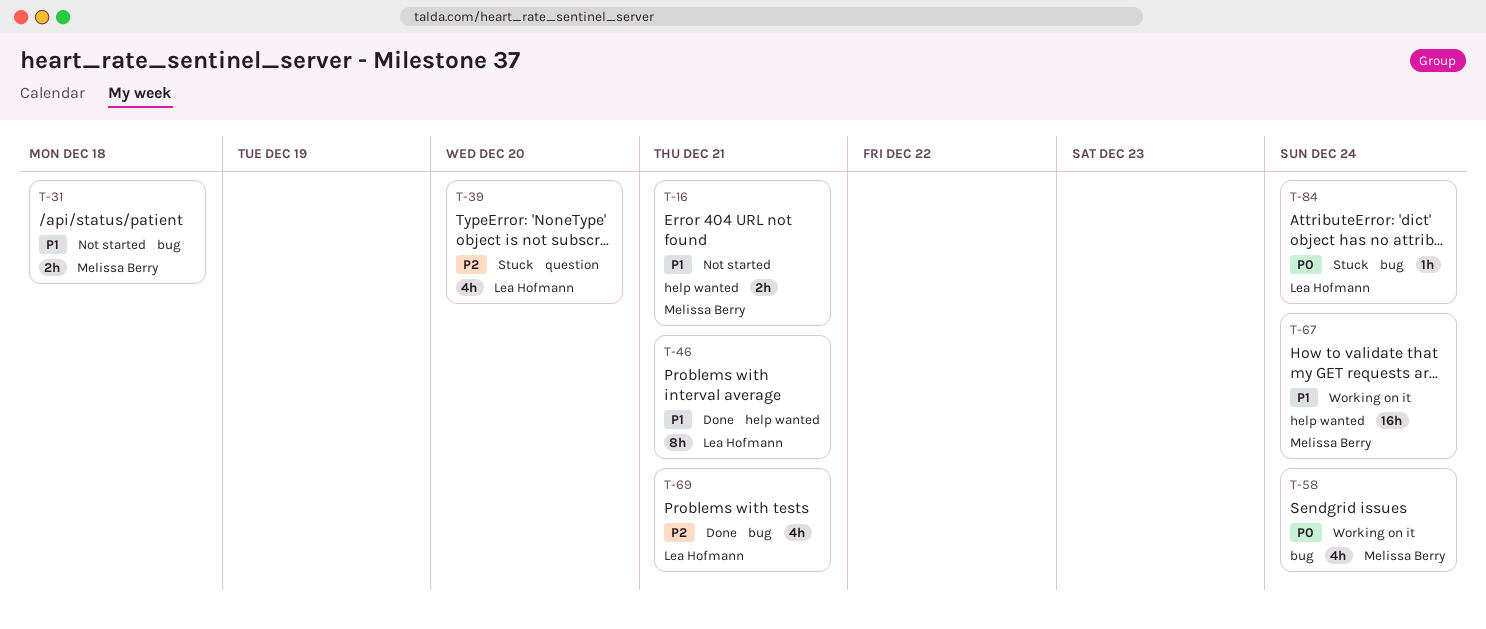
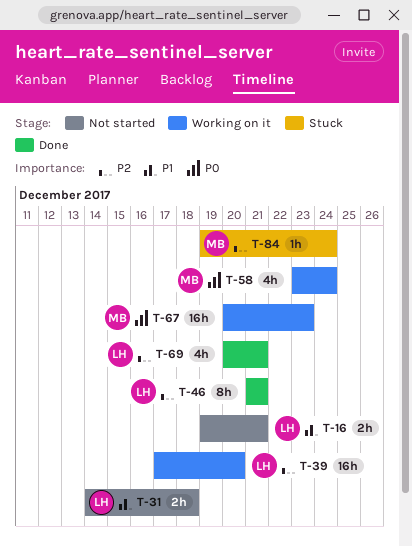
T-16, owner: Melissa Berry -> Lea Hofmann
T-31, owner: Melissa Berry -> Lea Hofmann
T-39, status: Stuck -> Working on it
T-39, estimate: 4h -> 16h
T-46, priority: P1 -> P2
T-67, priority: P1 -> P0
T-67, due: Dec 24 -> Dec 23
T-84, owner: Lea Hofmann -> Melissa Berry
T-84, priority: P0 -> P2

